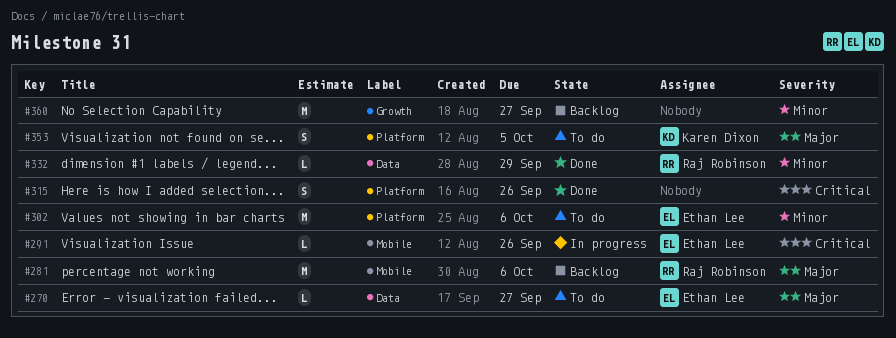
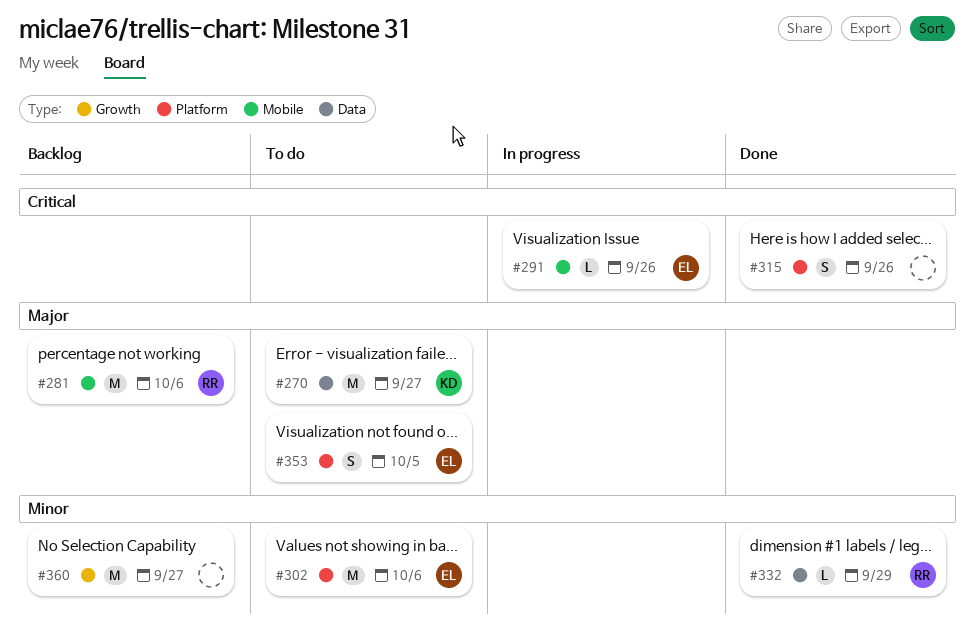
#270, owner: Ethan Lee -> Karen Dixon
#270, estimate: L -> M
#353, owner: Karen Dixon -> Ethan Lee

